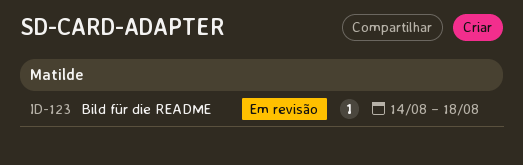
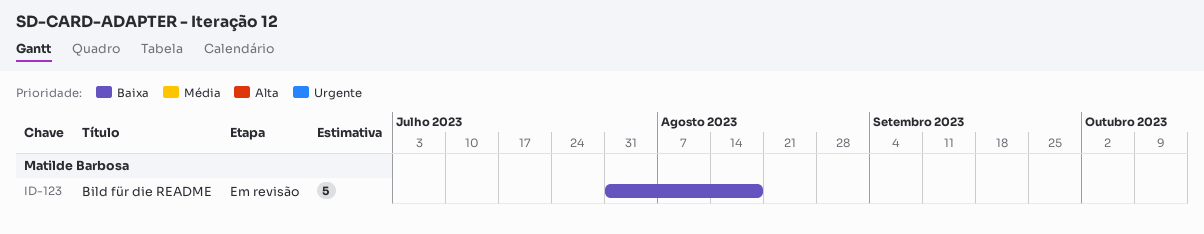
ID-123, estimate: 1 -> 5
ID-123, start: Aug 14 -> Jul 31

